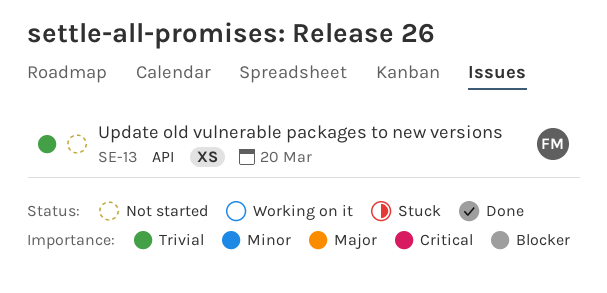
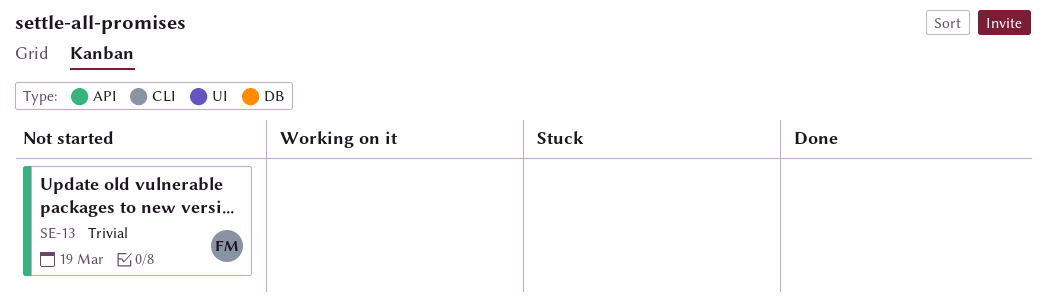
SE-13, due: Mar 20 -> Mar 19

